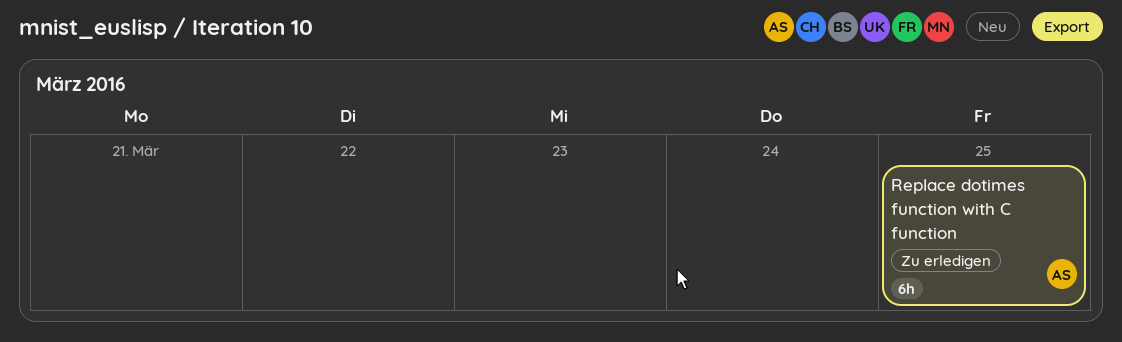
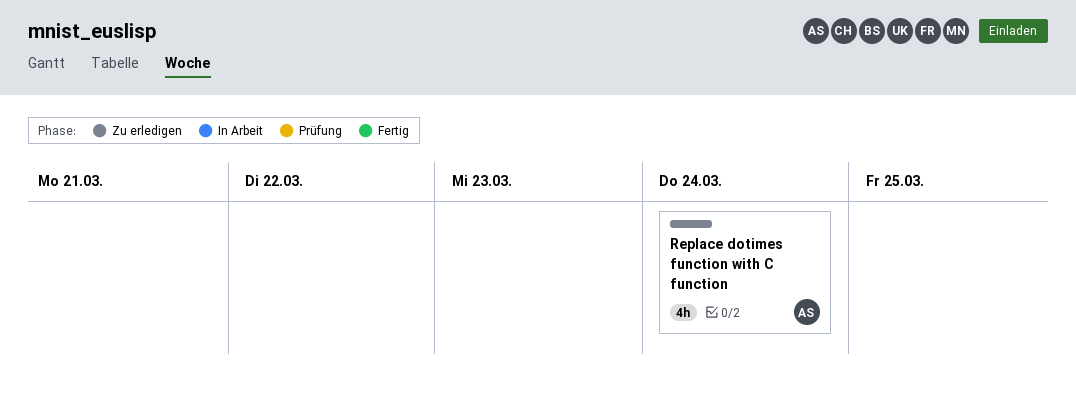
Replace dotimes function with C function, estimate: 6h -> 4h
Replace dotimes function with C function, due: Mar 25 -> Mar 24

